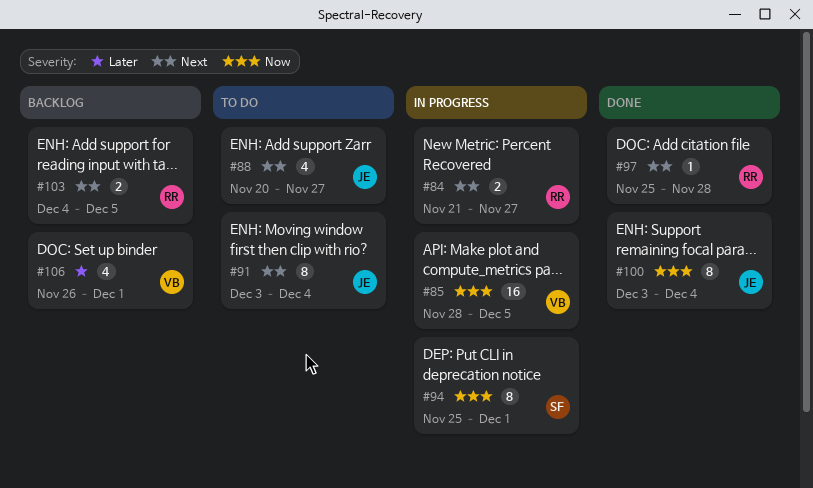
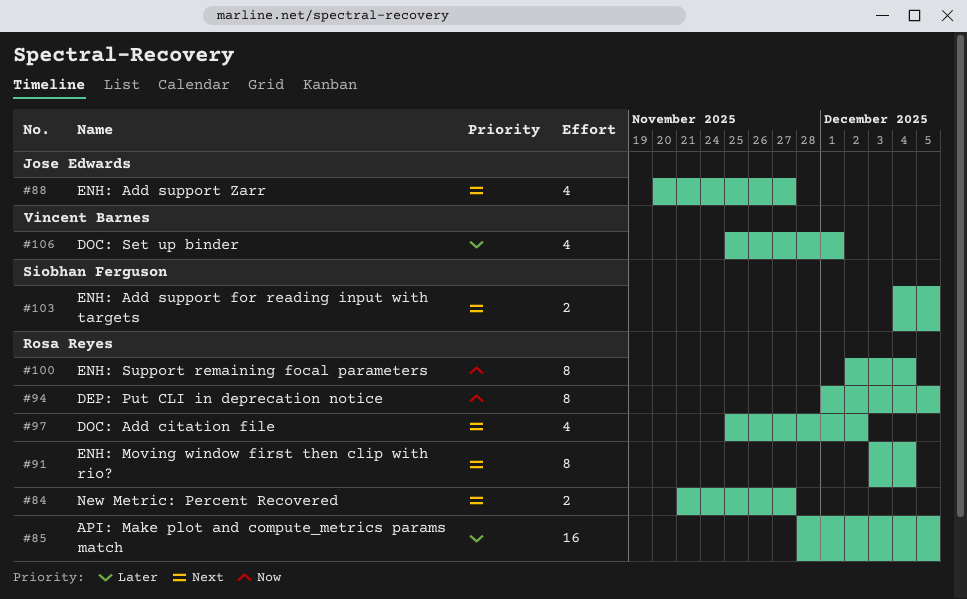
#85, owner: Vincent Barnes -> Rosa Reyes
#85, priority: Now -> Later
#91, owner: Jose Edwards -> Rosa Reyes
#94, owner: Siobhan Ferguson -> Rosa Reyes
#94, start: Nov 25 -> Dec 1
#94, due: Dec 1 -> Dec 5
#97, estimate: 1 -> 4
#97, due: Nov 28 -> Dec 2
#100, owner: Jose Edwards -> Rosa Reyes
#100, start: Dec 3 -> Dec 2
#103, owner: Rosa Reyes -> Siobhan Ferguson
#106, start: Nov 26 -> Nov 25

